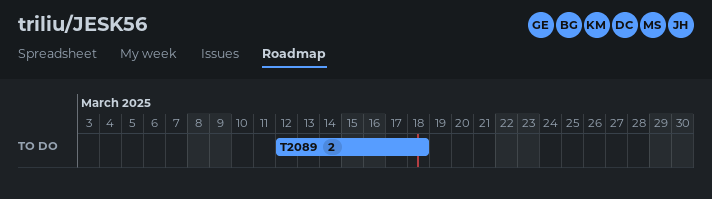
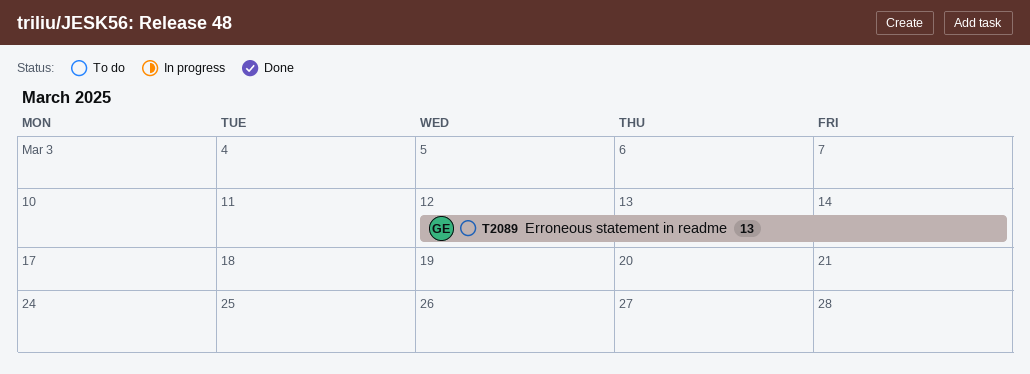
T2089, estimate: 2 -> 13
T2089, due: Mar 18 -> Mar 14

